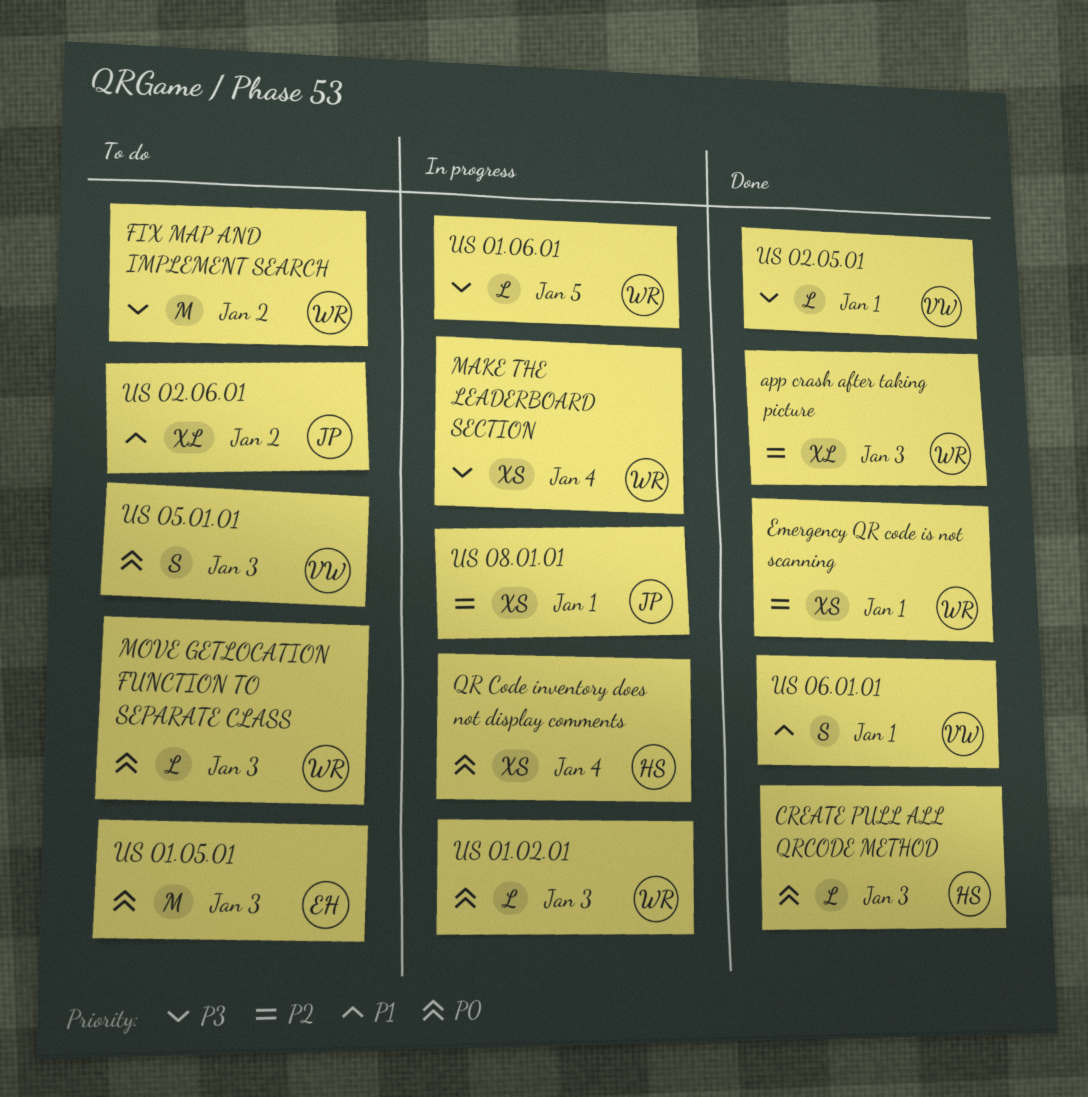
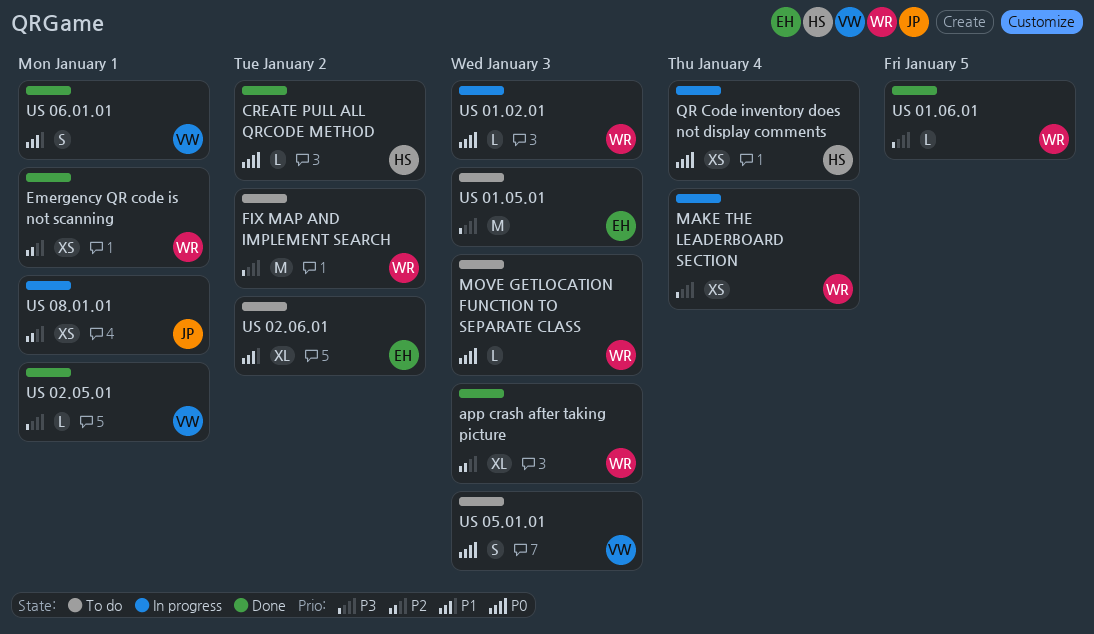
CREATE PULL ALL QRCODE METHOD, due: Jan 3 -> Jan 2
US 01.05.01, priority: P0 -> P3
US 01.06.01, status: In progress -> Done
US 02.06.01, owner: JP -> EH

